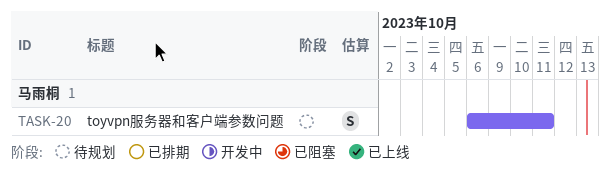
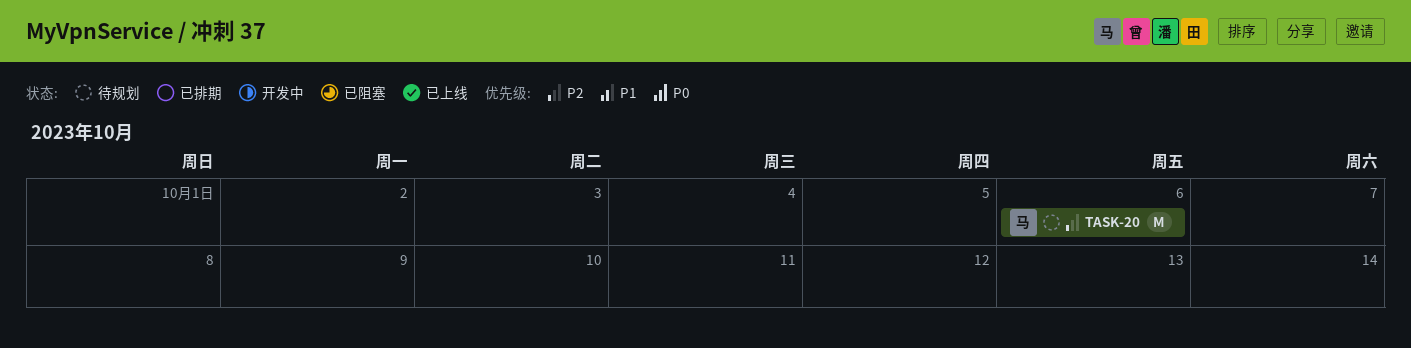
TASK-20, estimate: S -> M
TASK-20, due: Oct 11 -> Oct 6

